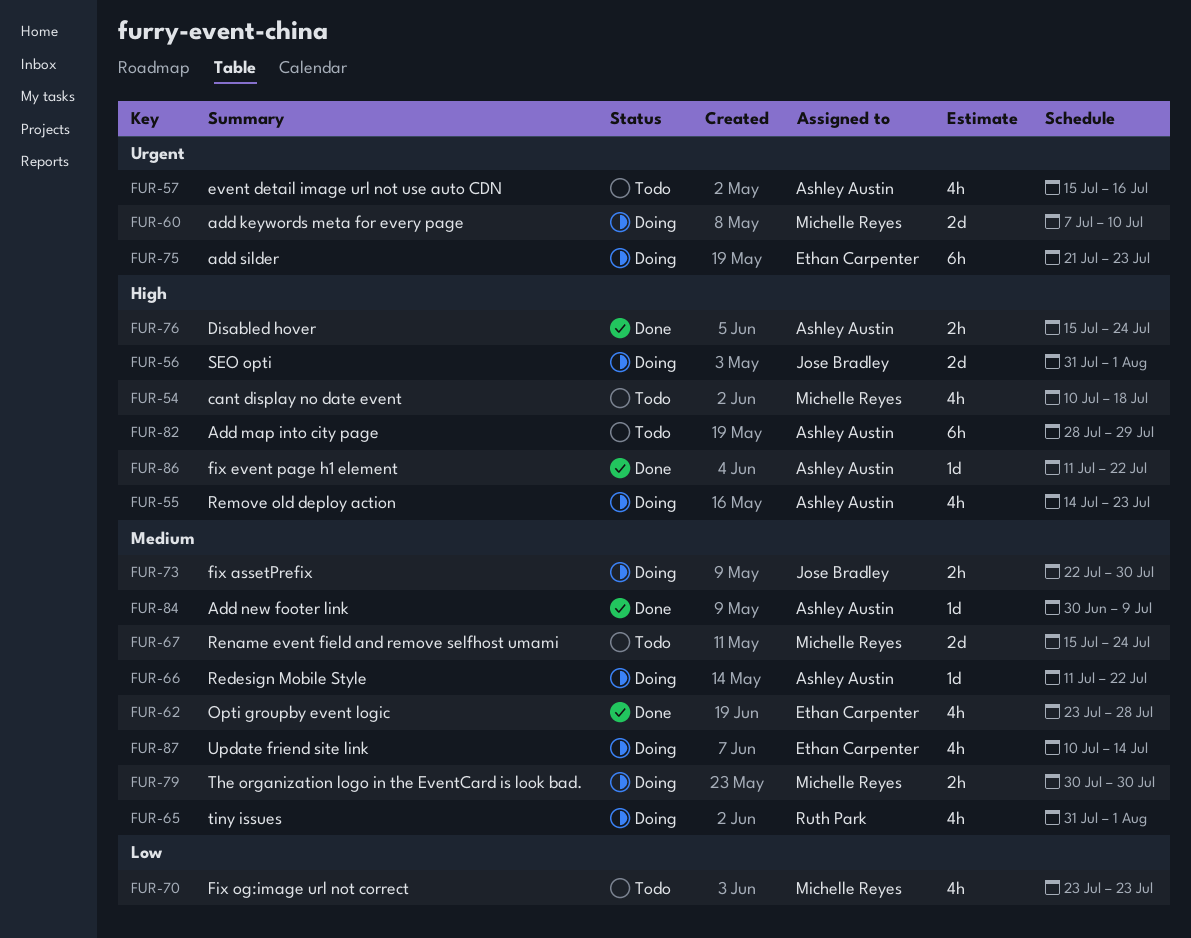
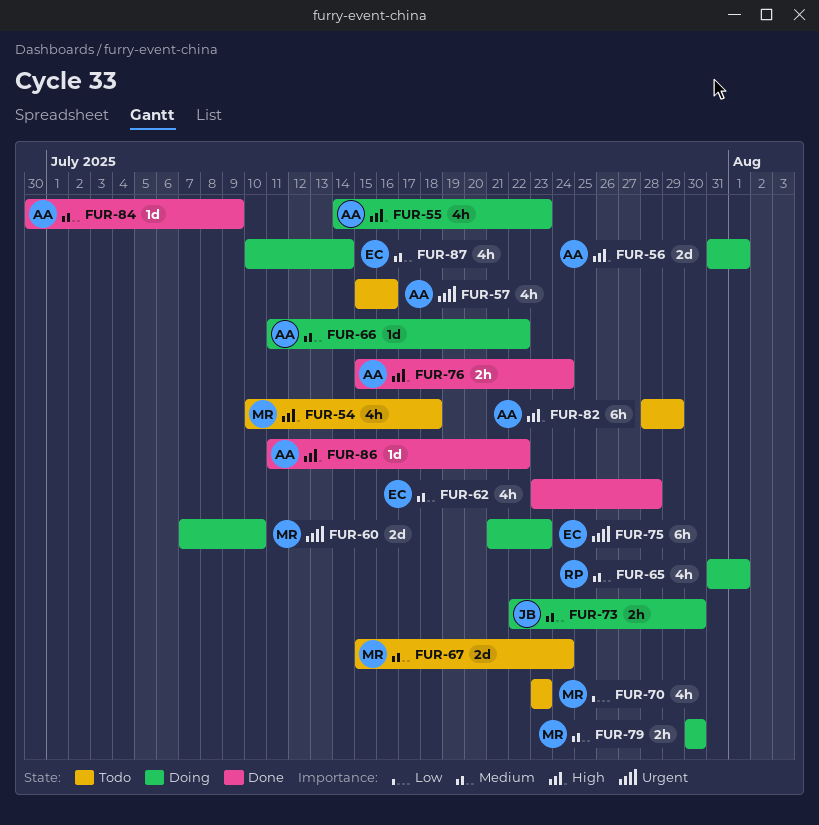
FUR-56, owner: Jose Bradley -> Ashley Austin

